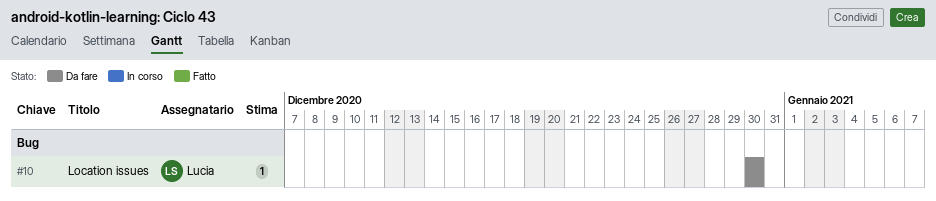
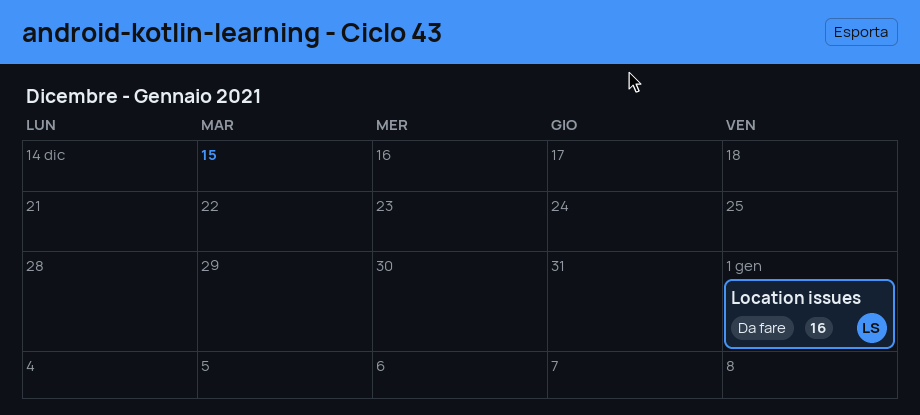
Location issues, estimate: 1 -> 16
Location issues, due: Dec 30 -> Jan 1

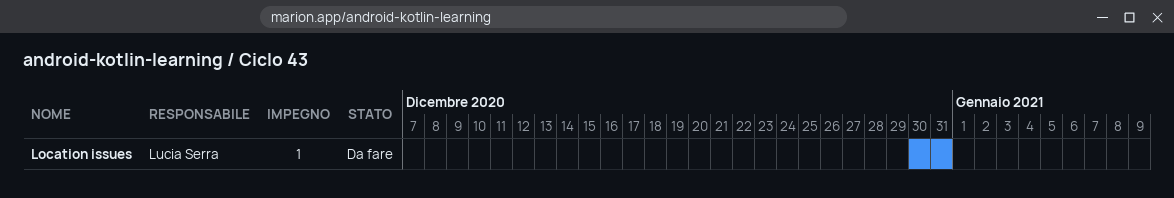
Location issues, estimate: 16 -> 1
Location issues, due: Jan 1 -> Dec 31

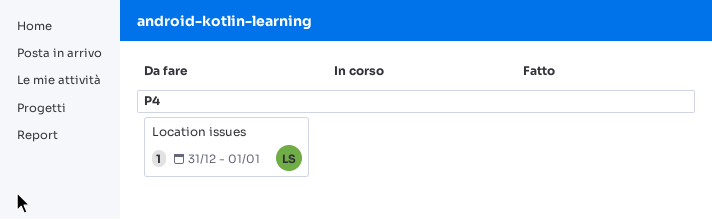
Location issues, start: Dec 30 -> Dec 31
Location issues, due: Dec 31 -> Jan 1

